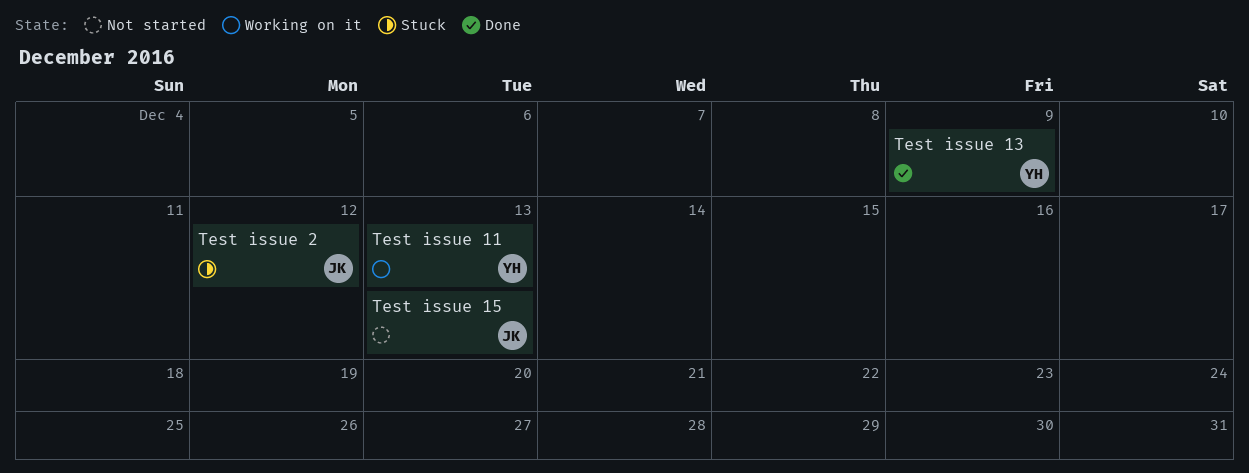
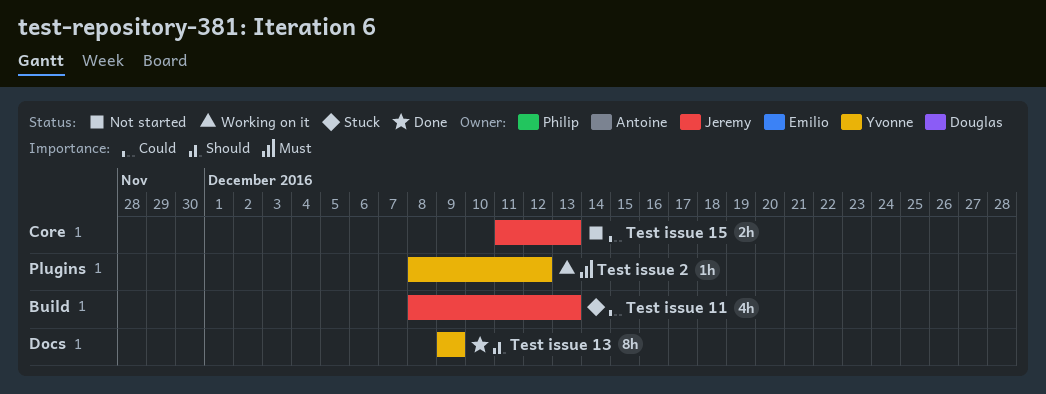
Test issue 11, status: Working on it -> Stuck
Test issue 11, owner: Yvonne -> Jeremy
Test issue 2, status: Stuck -> Working on it
Test issue 2, owner: Jeremy -> Yvonne

